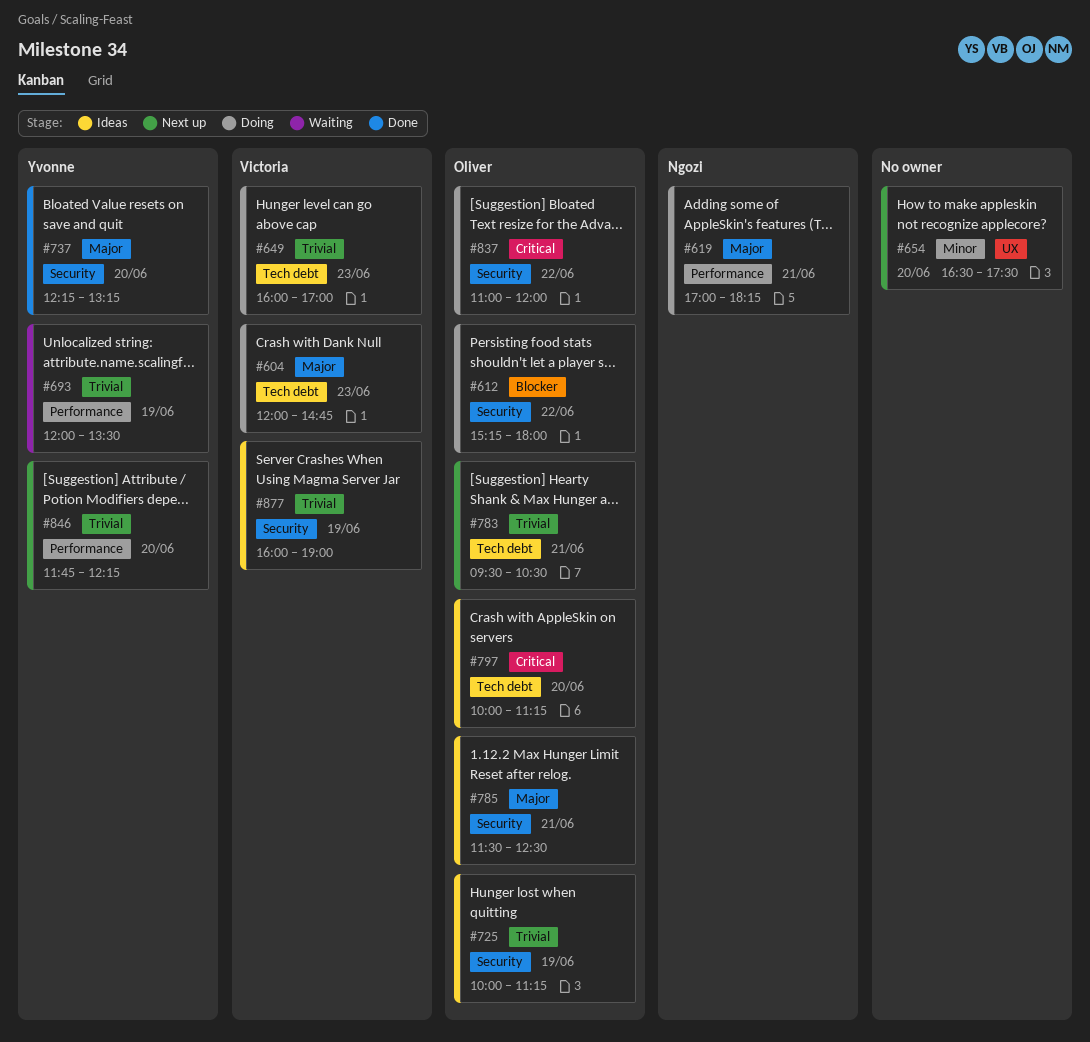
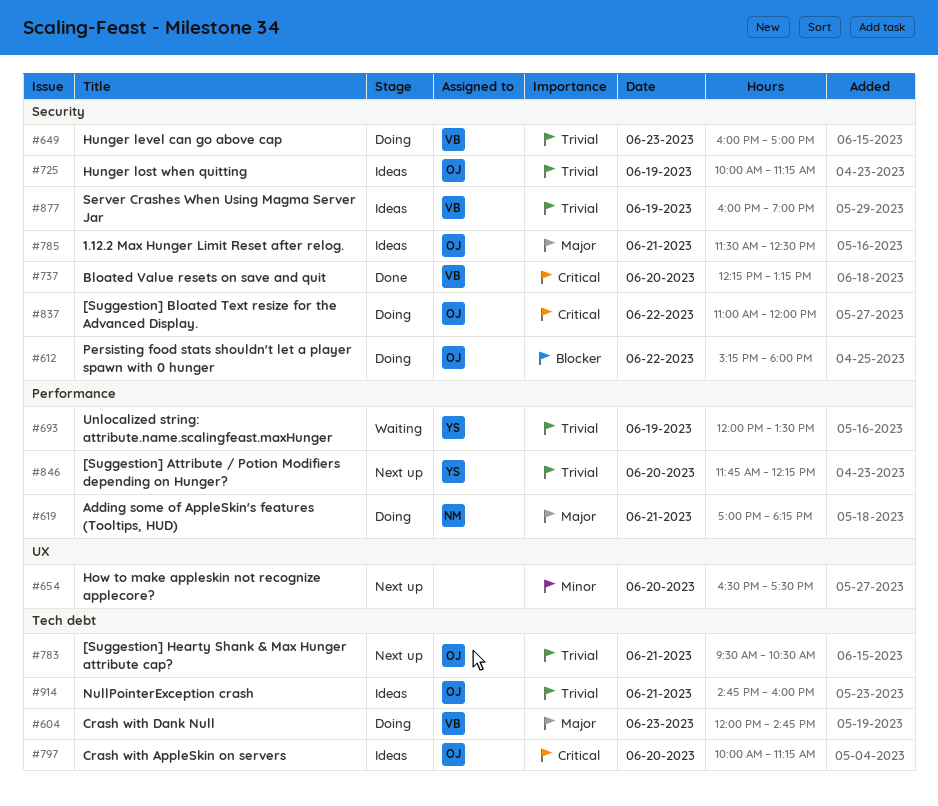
#649, label: Tech debt -> Security
#737, owner: Yvonne -> Victoria
#737, priority: Major -> Critical
#914: none -> present

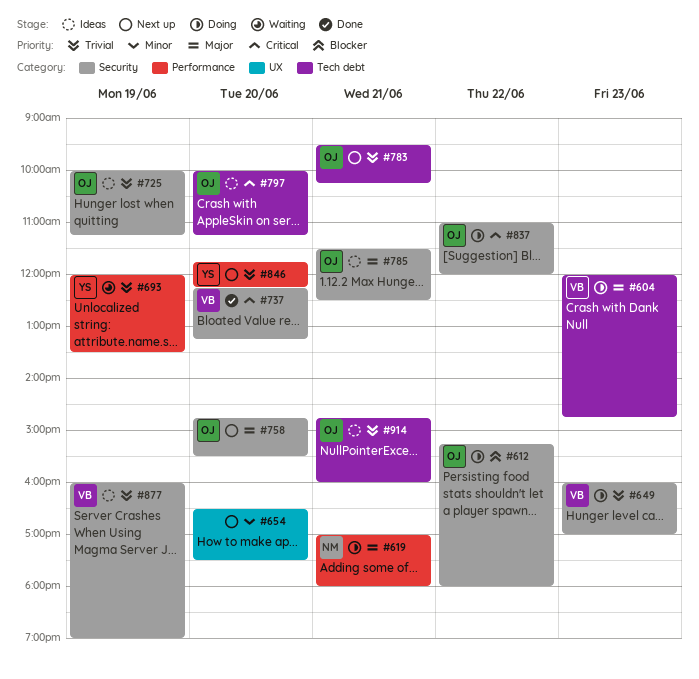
#619, ends: 18:15 -> 18:00
#758: none -> present
#783, ends: 10:30 -> 10:15

